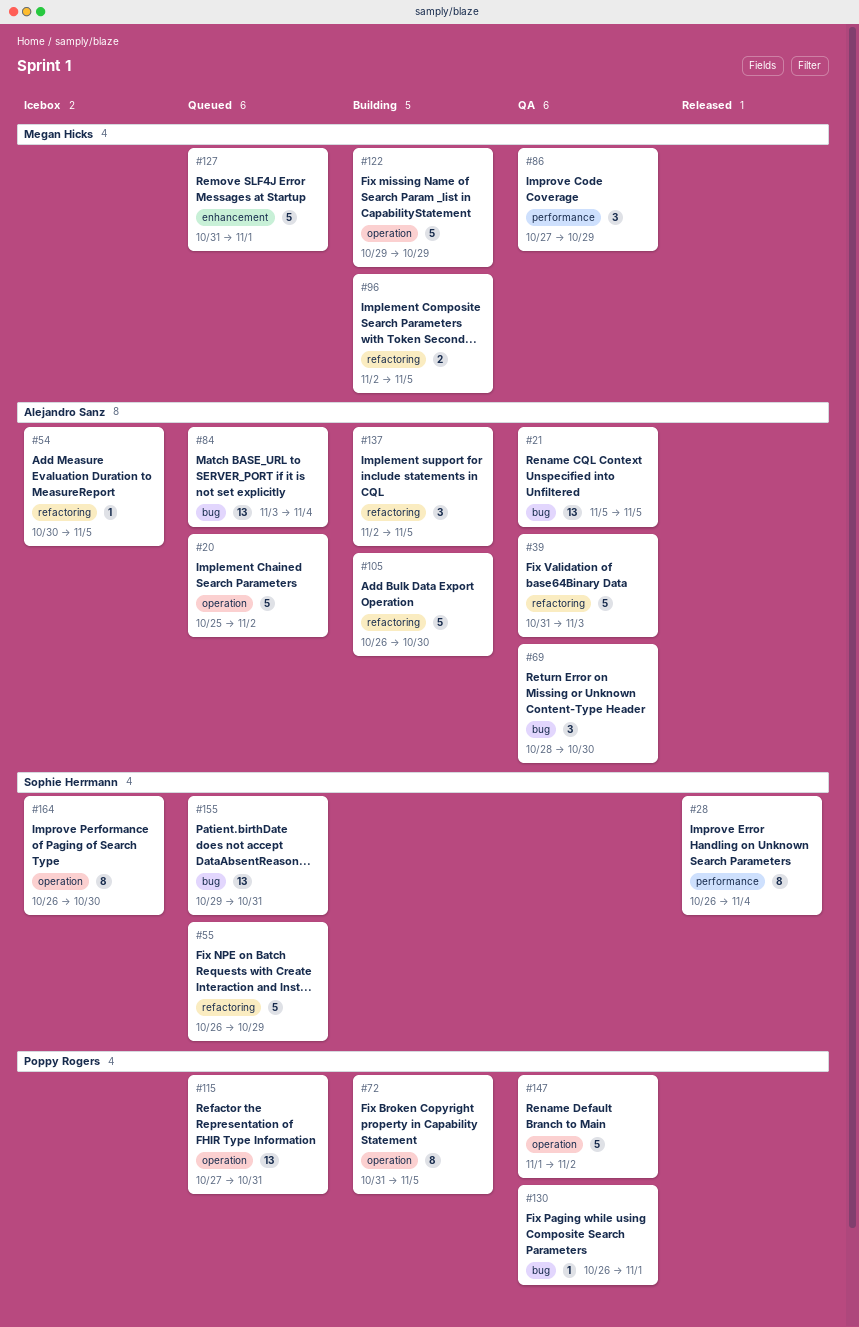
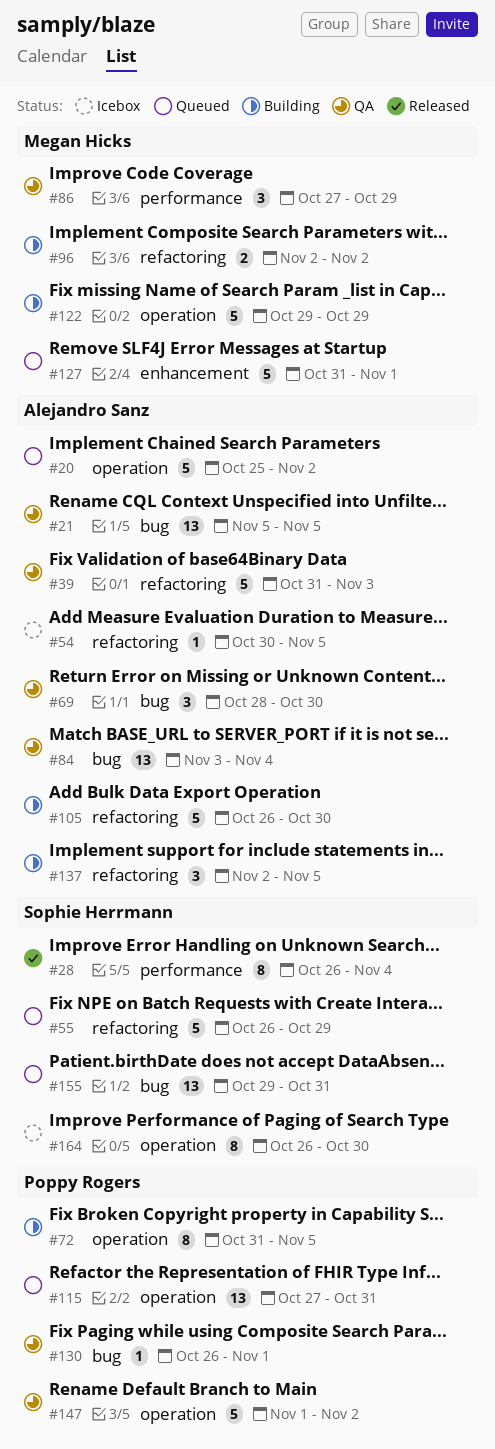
#84, status: Queued -> QA
#96, due: Nov 5 -> Nov 2

